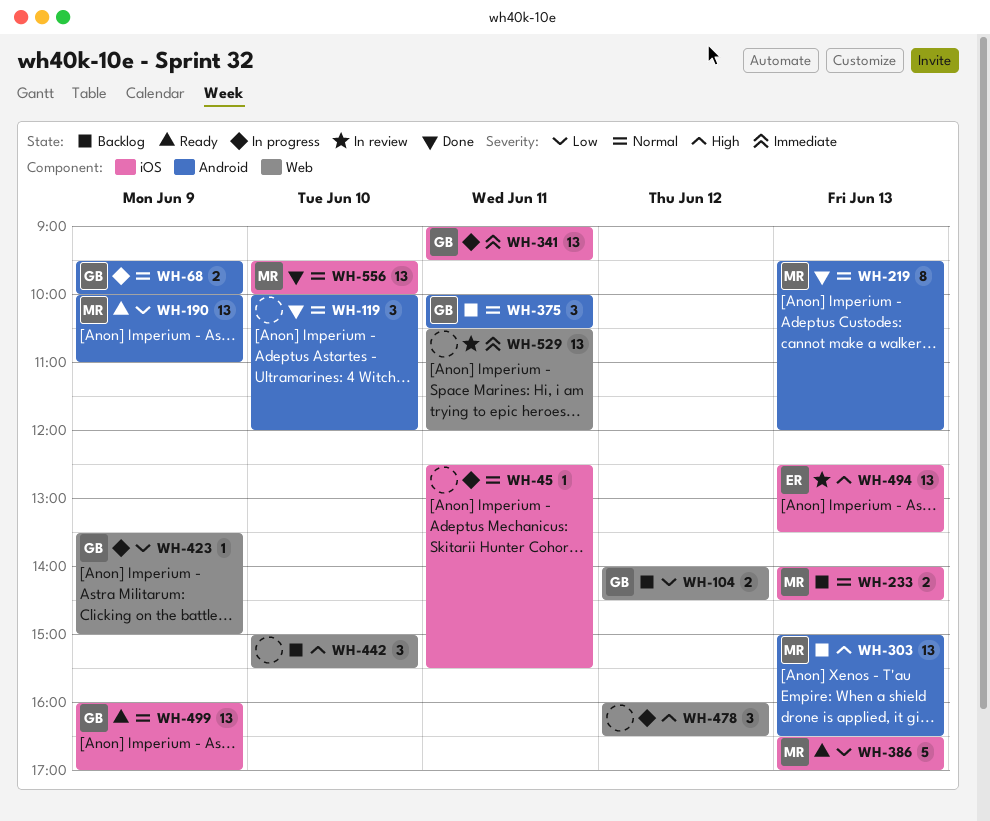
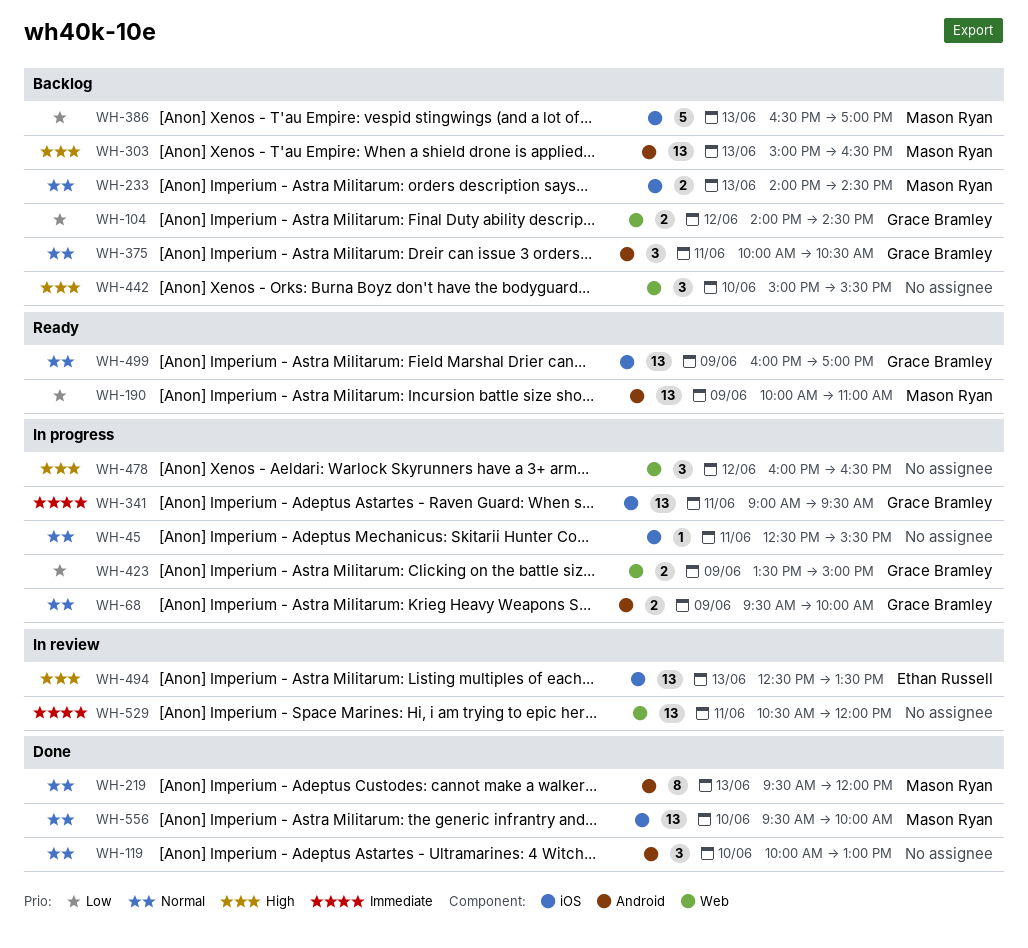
WH-119, ends: 12:00 -> 13:00
WH-386, status: Ready -> Backlog
WH-423, estimate: 1 -> 2

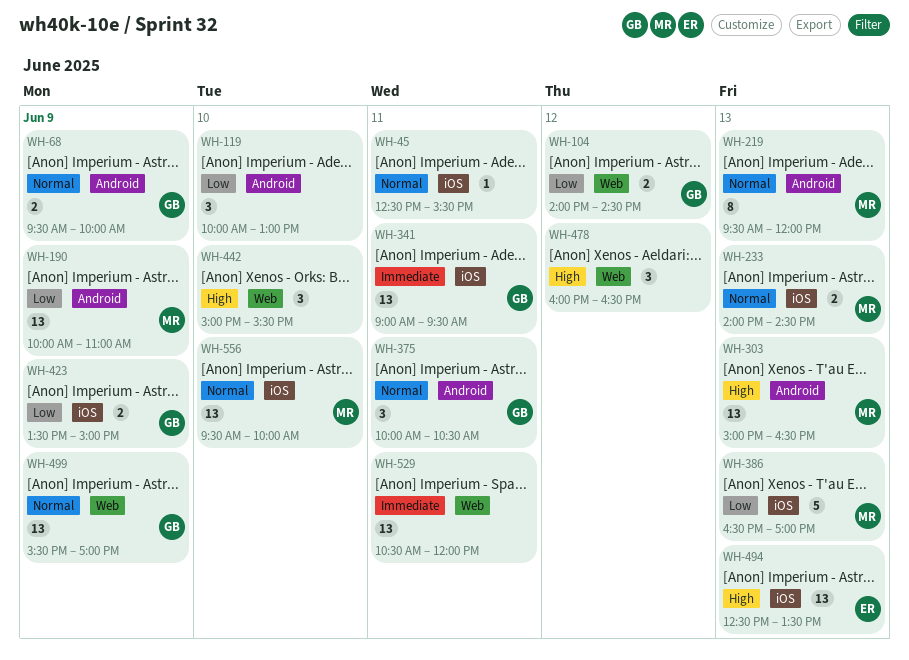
WH-119, priority: Normal -> Low
WH-423, label: Web -> iOS
WH-499, label: iOS -> Web
WH-499, begins: 16:00 -> 15:30

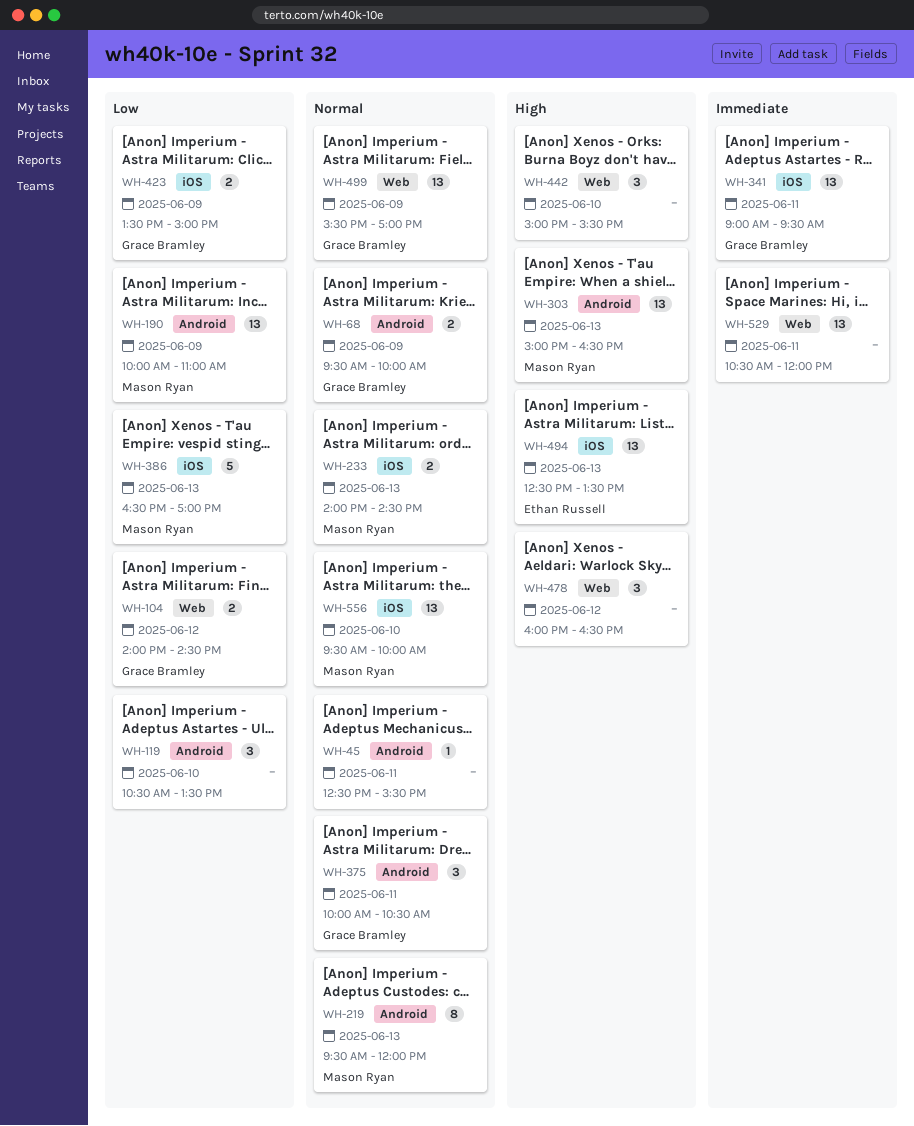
WH-45, label: iOS -> Android
WH-119, begins: 10:00 -> 10:30
WH-119, ends: 13:00 -> 13:30

